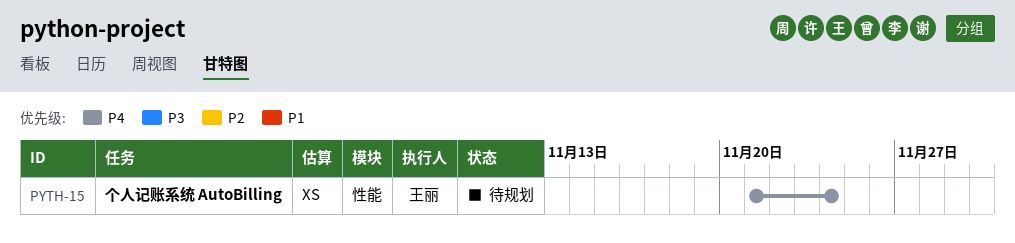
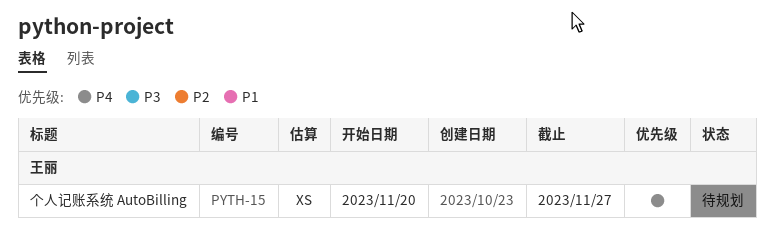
PYTH-15, start: Nov 21 -> Nov 20
PYTH-15, due: Nov 24 -> Nov 27

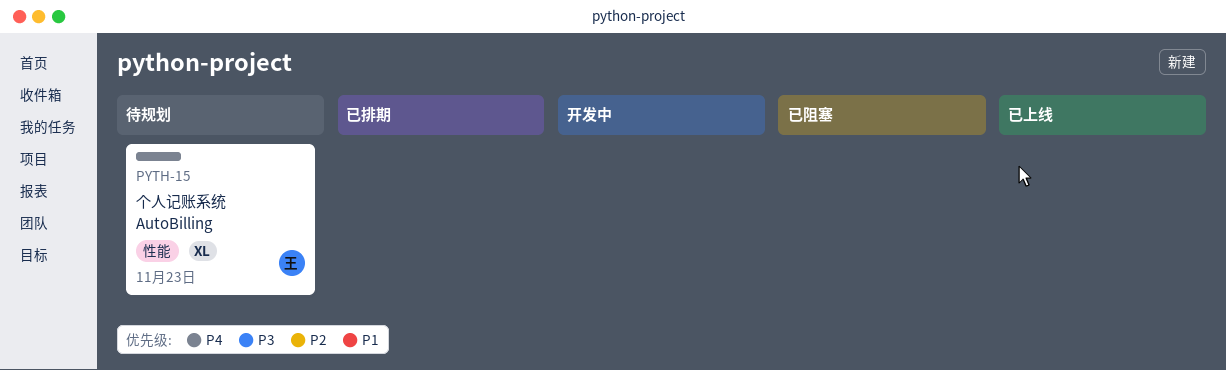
PYTH-15, estimate: XS -> XL
PYTH-15, due: Nov 27 -> Nov 23

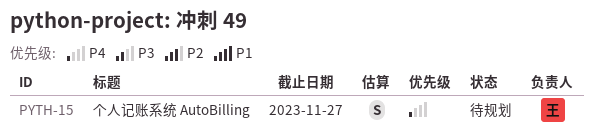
PYTH-15, estimate: XL -> S
PYTH-15, due: Nov 23 -> Nov 27

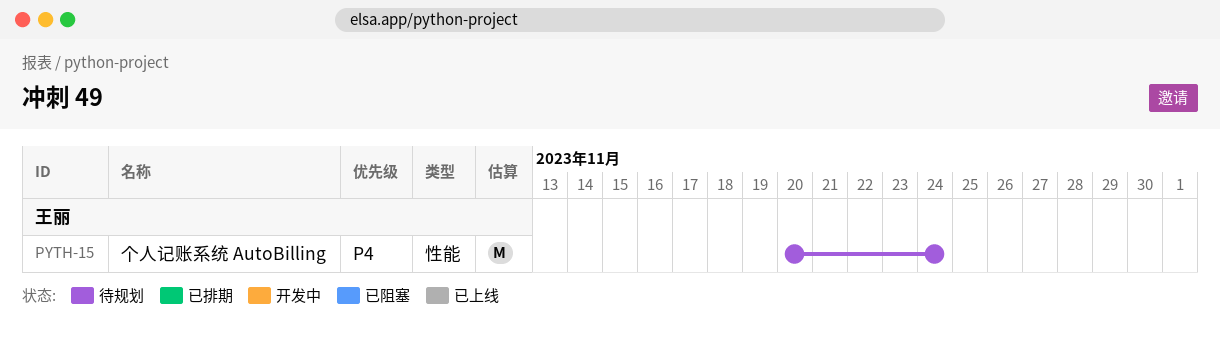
PYTH-15, estimate: S -> M
PYTH-15, due: Nov 27 -> Nov 24

